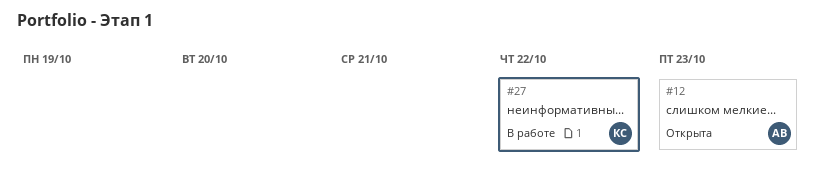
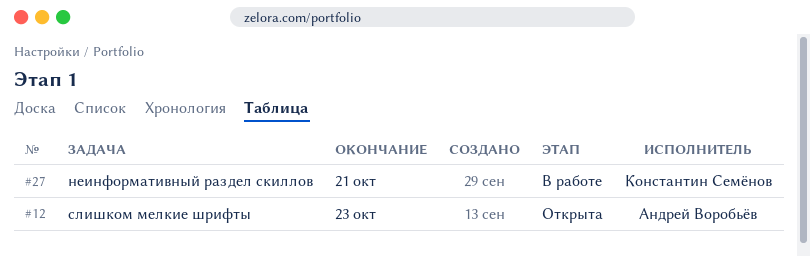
#27, due: Oct 22 -> Oct 21

